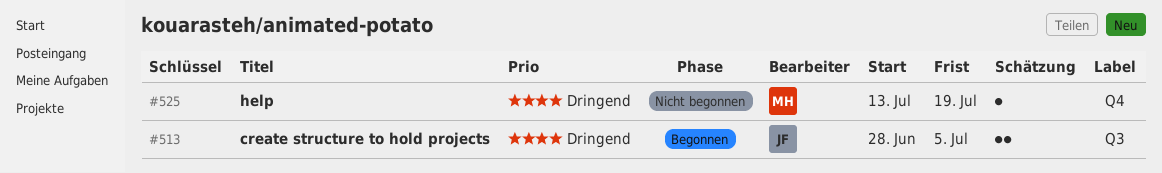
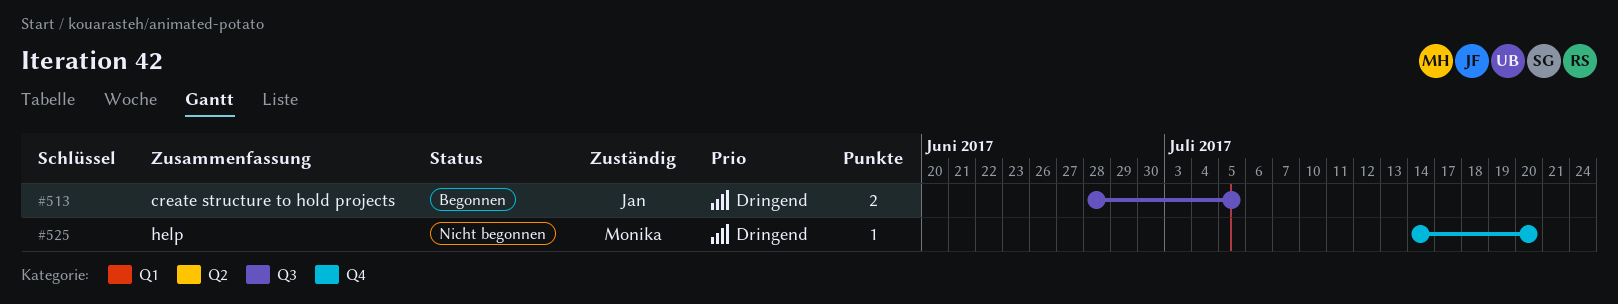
#525, start: Jul 13 -> Jul 14
#525, due: Jul 19 -> Jul 20

